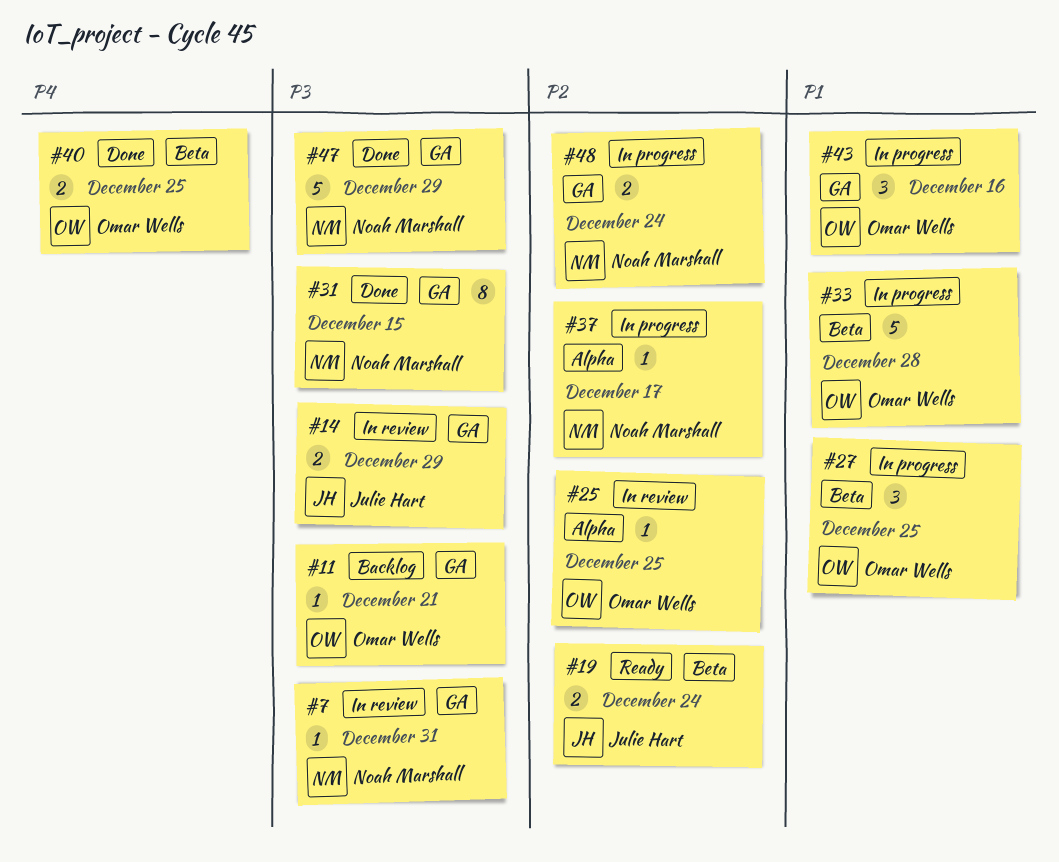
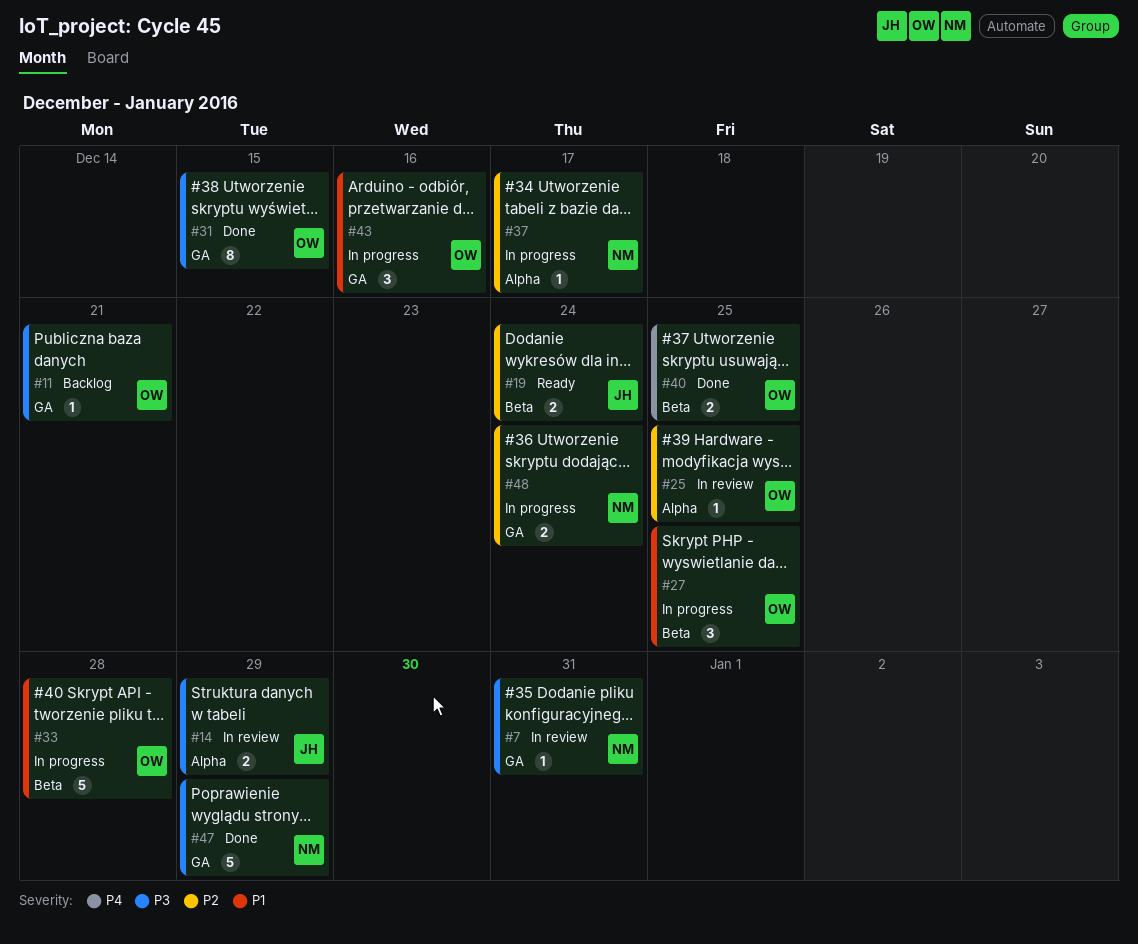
#14, label: GA -> Alpha
#31, owner: Noah Marshall -> Omar Wells

